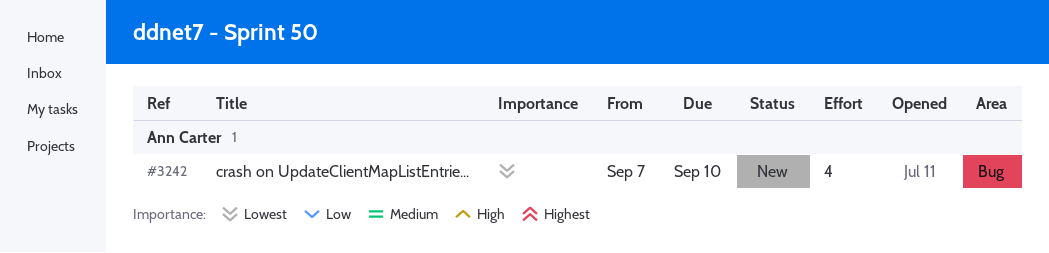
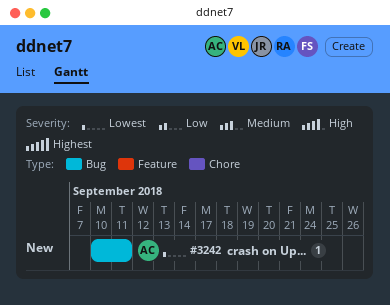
#3242, estimate: 4 -> 1
#3242, start: Sep 7 -> Sep 10
#3242, due: Sep 10 -> Sep 11

